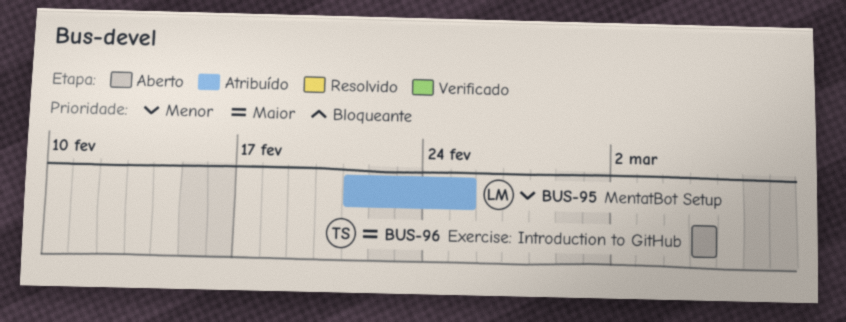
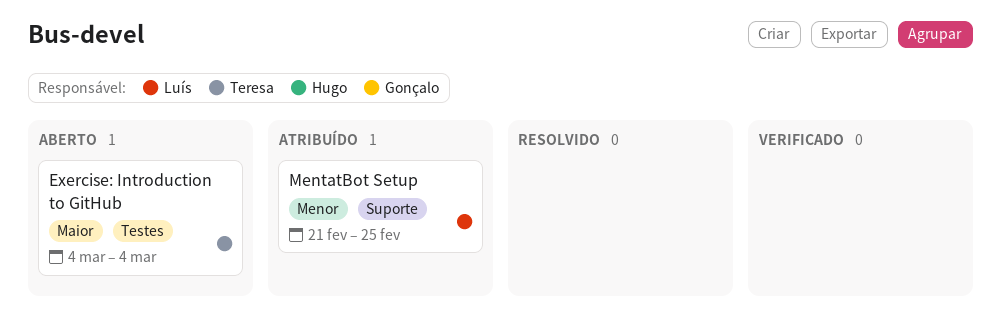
Exercise: Introduction to GitHub, start: Mar 5 -> Mar 4
Exercise: Introduction to GitHub, due: Mar 5 -> Mar 4

